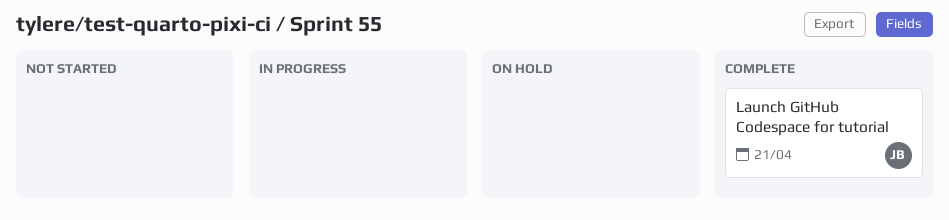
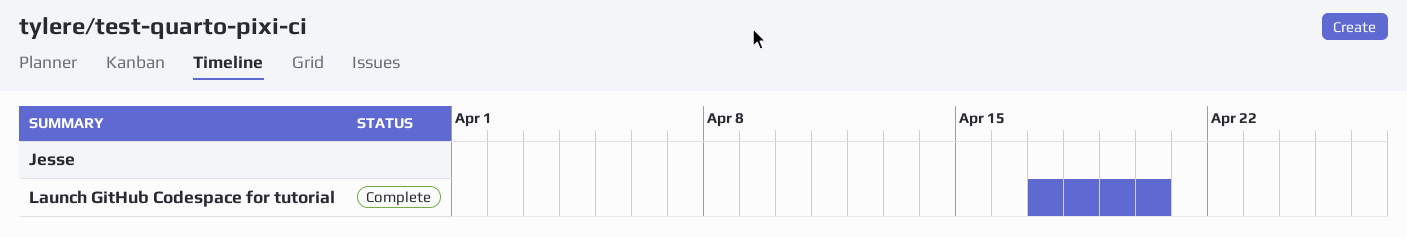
Launch GitHub Codespace for tutorial, due: Apr 21 -> Apr 20

